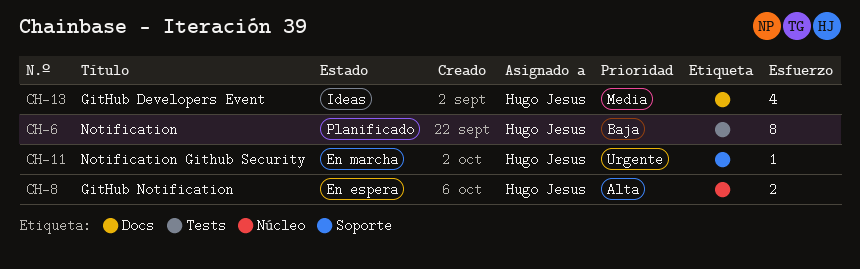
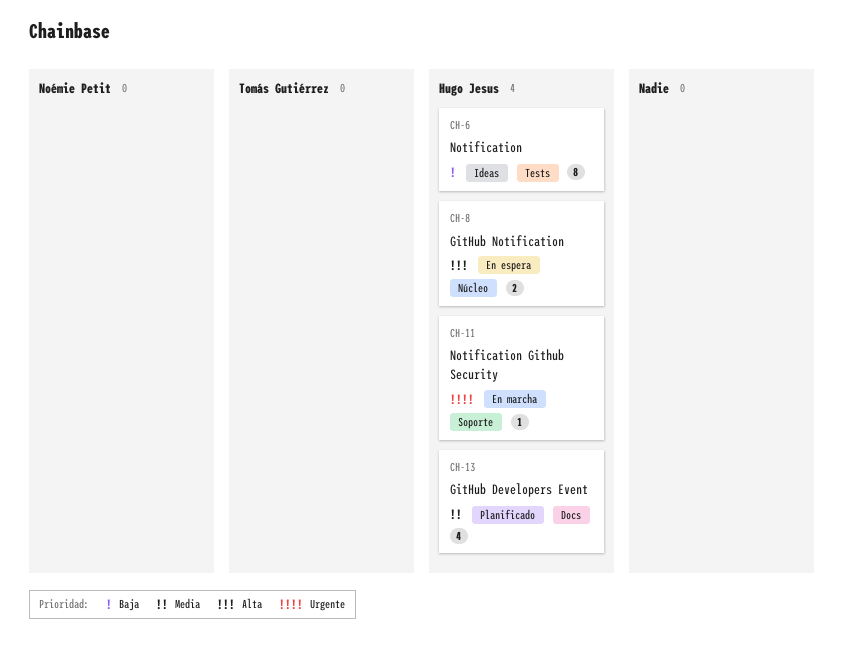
CH-6, status: Planificado -> Ideas
CH-13, status: Ideas -> Planificado

